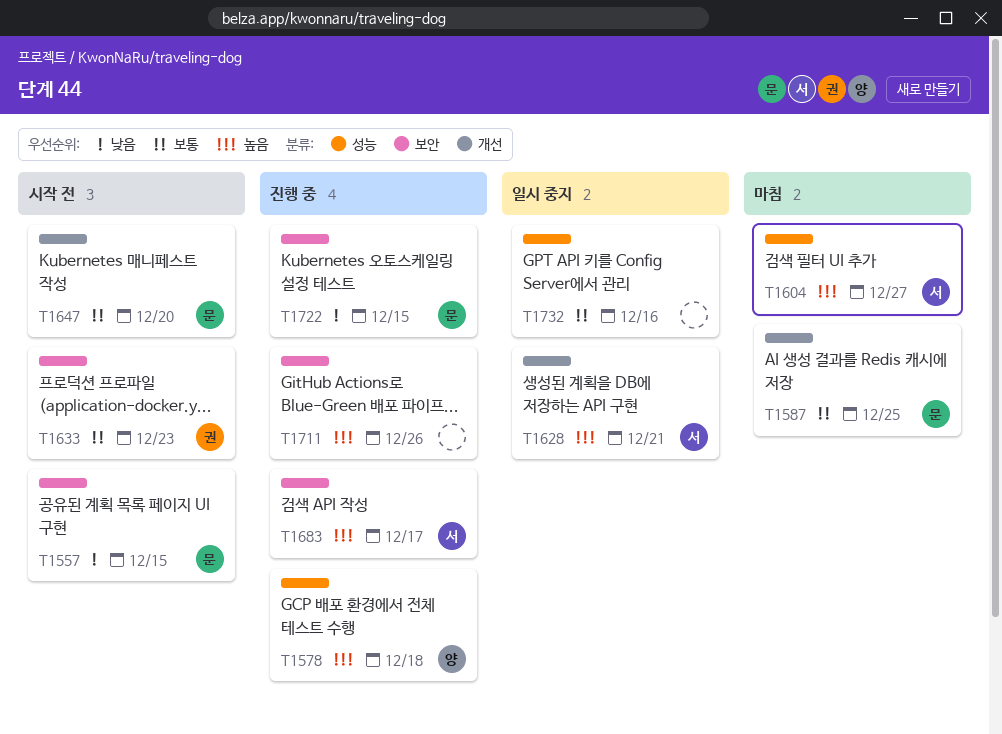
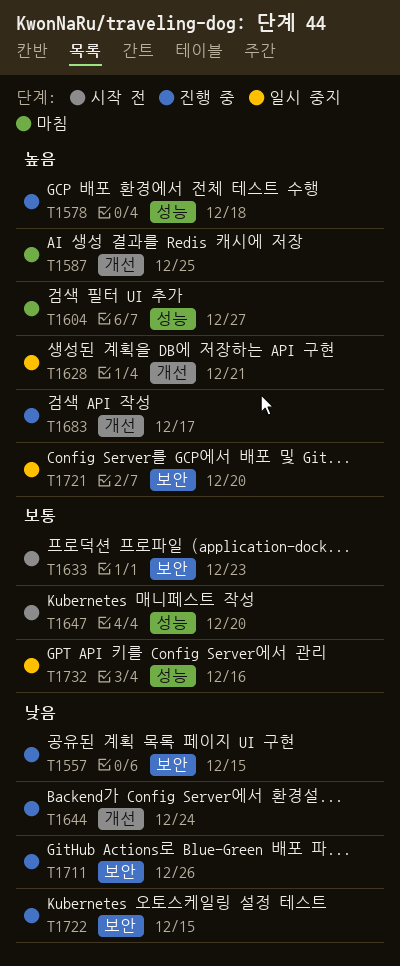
T1557, status: 시작 전 -> 진행 중
T1587, priority: 보통 -> 높음
T1644: none -> present
T1647, label: 개선 -> 성능
T1683, label: 보안 -> 개선
T1711, priority: 높음 -> 낮음
T1721: none -> present

